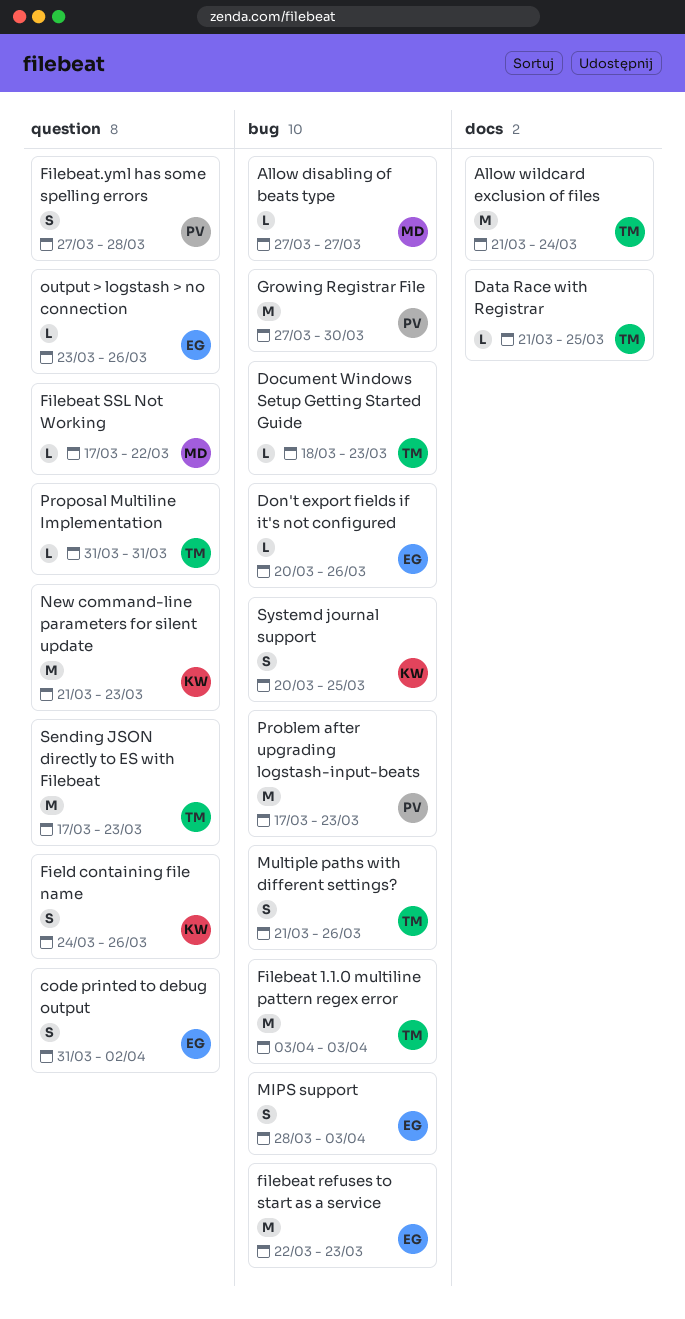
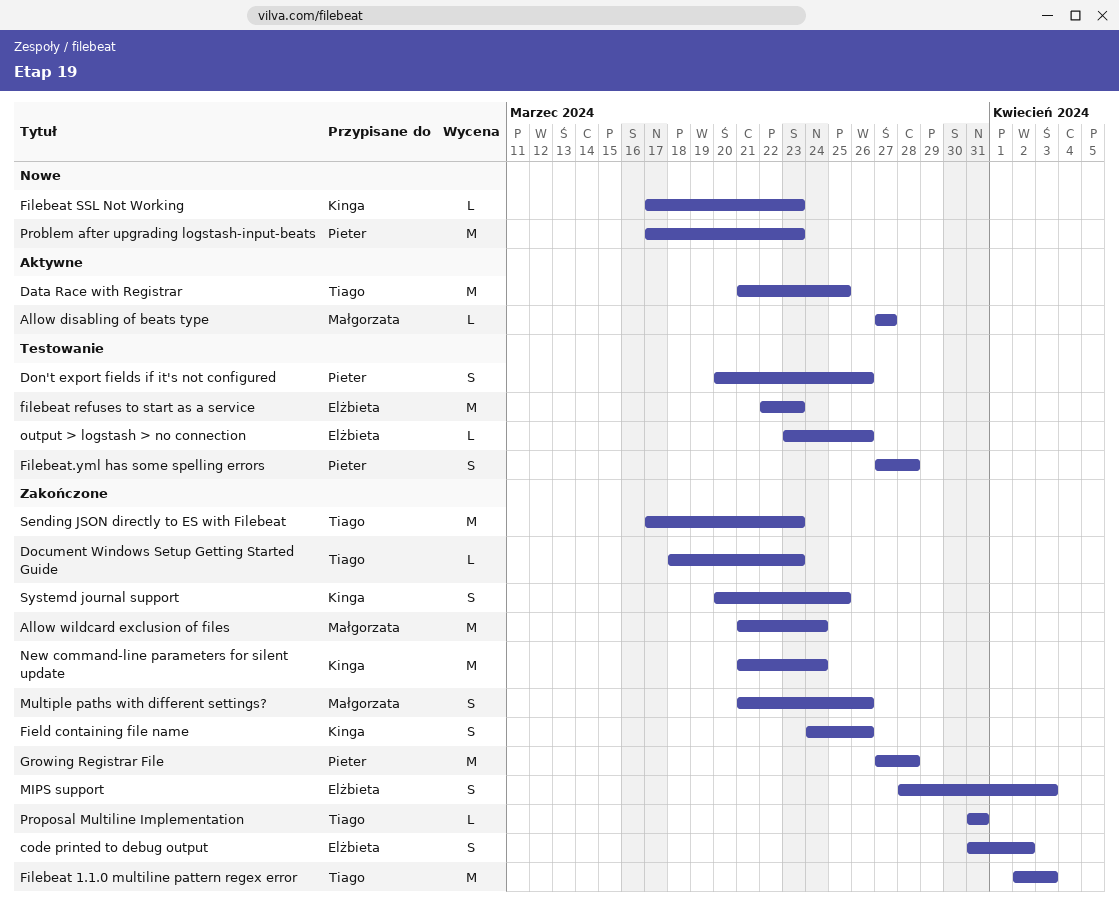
Allow wildcard exclusion of files, owner: Tiago -> Małgorzata
Data Race with Registrar, estimate: L -> M
Don't export fields if it's not configured, owner: Elżbieta -> Pieter
Don't export fields if it's not configured, estimate: L -> S
Filebeat 1.1.0 multiline pattern regex error, start: Apr 3 -> Apr 2
Filebeat SSL Not Working, owner: Małgorzata -> Kinga
Filebeat SSL Not Working, due: Mar 22 -> Mar 23
Growing Registrar File, due: Mar 30 -> Mar 28
Multiple paths with different settings?, owner: Tiago -> Małgorzata
New command-line parameters for silent update, due: Mar 23 -> Mar 24

